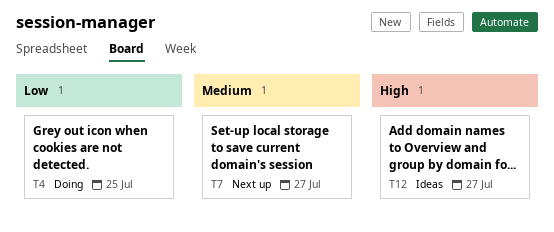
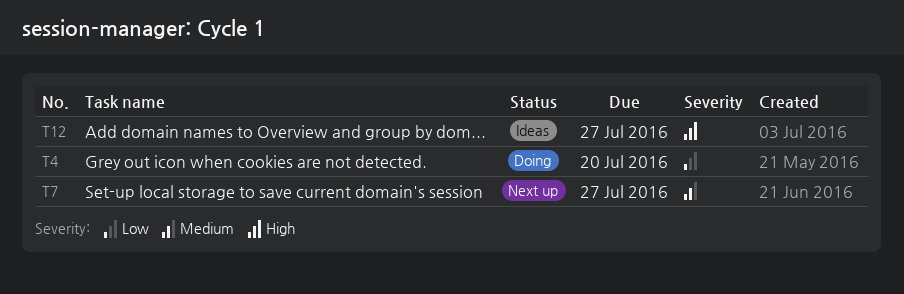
T4, due: Jul 25 -> Jul 20

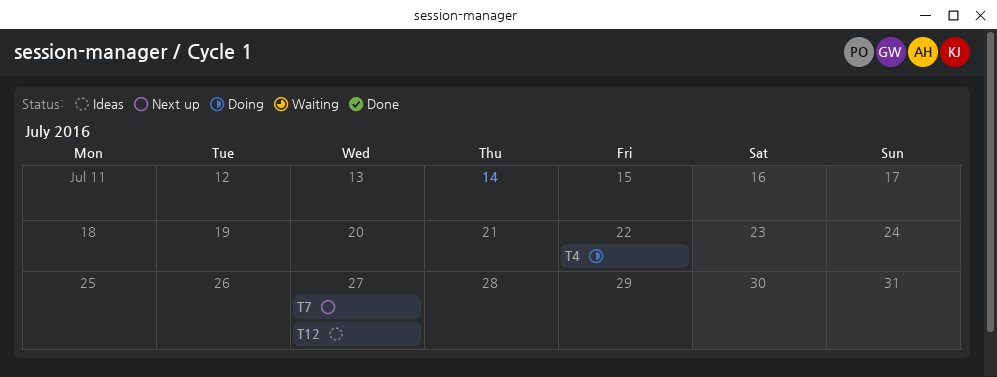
T4, due: Jul 20 -> Jul 22

